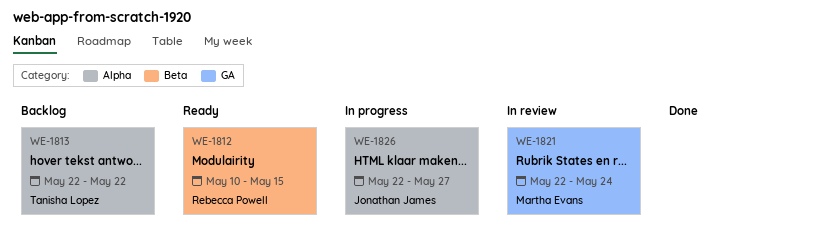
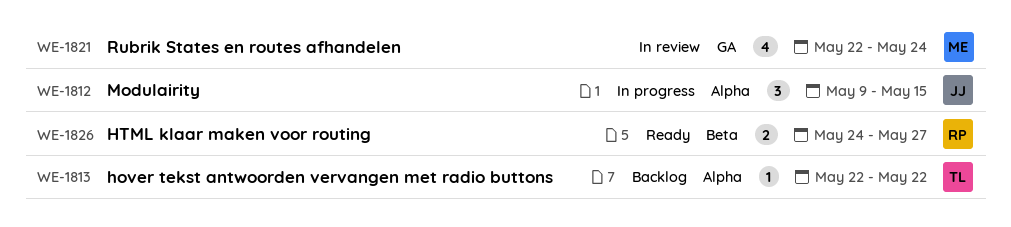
WE-1812, status: Ready -> In progress
WE-1812, owner: Rebecca Powell -> Jonathan James
WE-1812, label: Beta -> Alpha
WE-1812, start: May 10 -> May 9
WE-1826, status: In progress -> Ready
WE-1826, owner: Jonathan James -> Rebecca Powell
WE-1826, label: Alpha -> Beta
WE-1826, start: May 22 -> May 24

